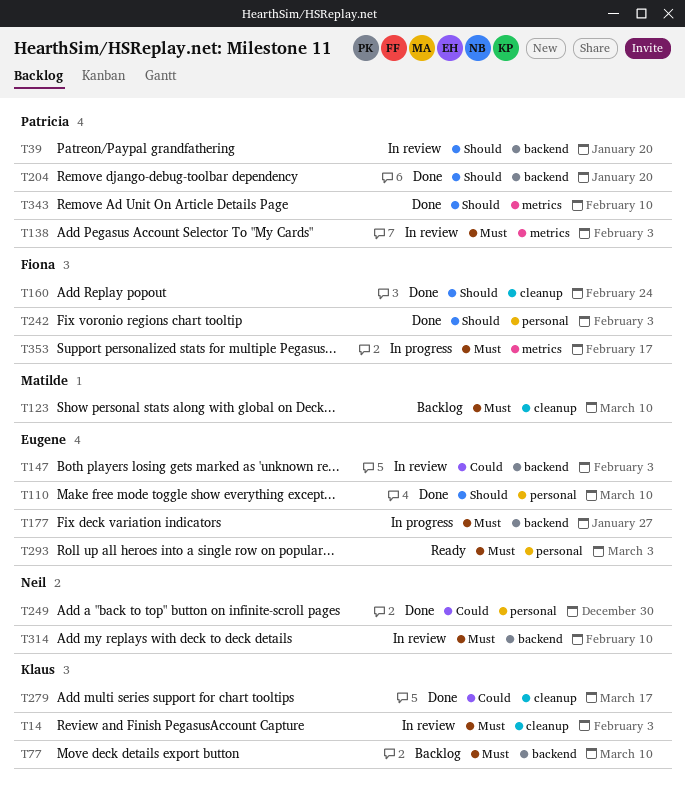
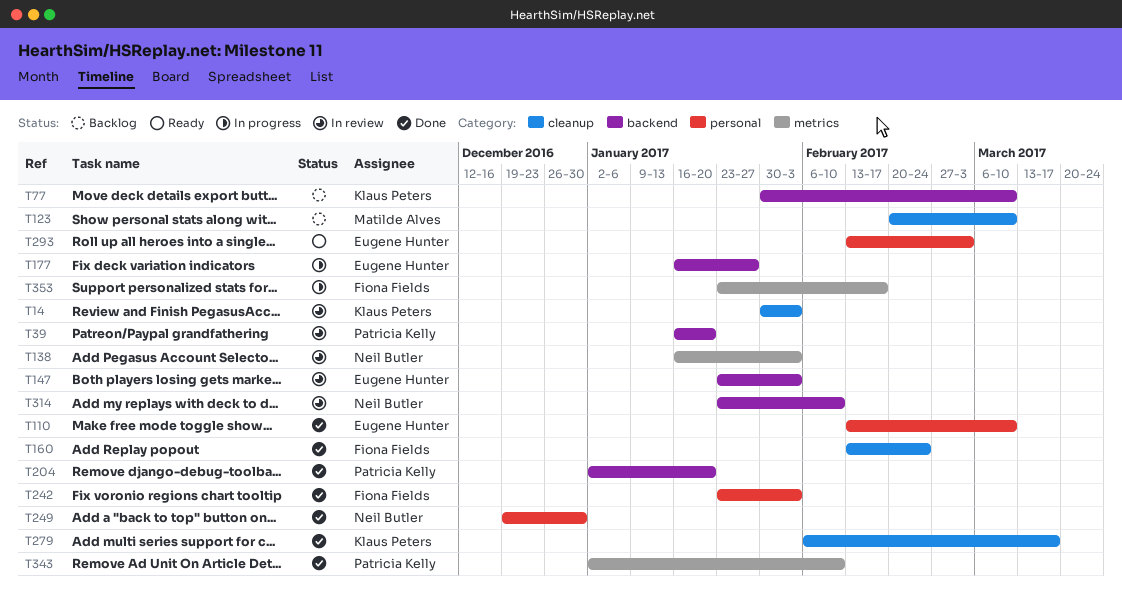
T138, owner: Patricia Kelly -> Neil Butler

